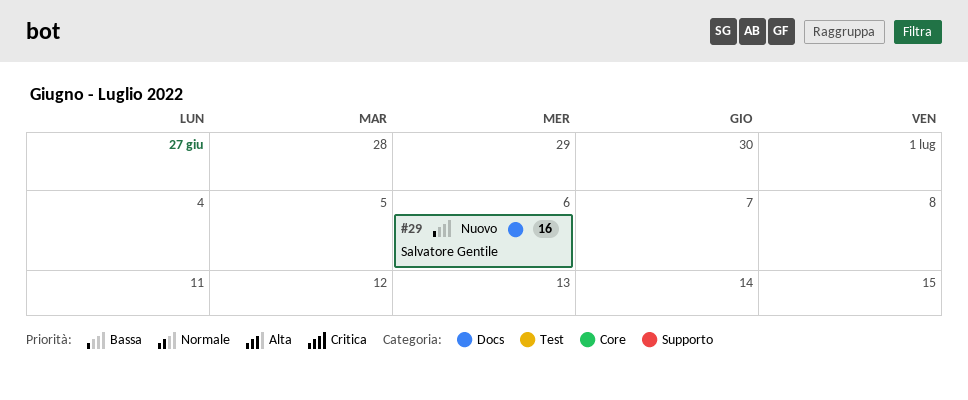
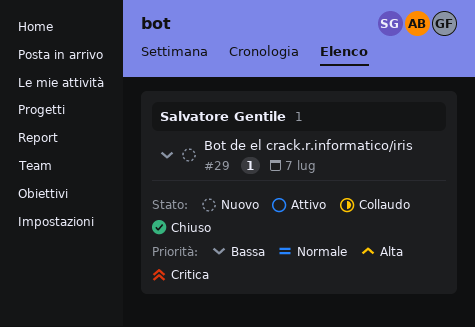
#29, estimate: 16 -> 1
#29, due: Jul 6 -> Jul 7

